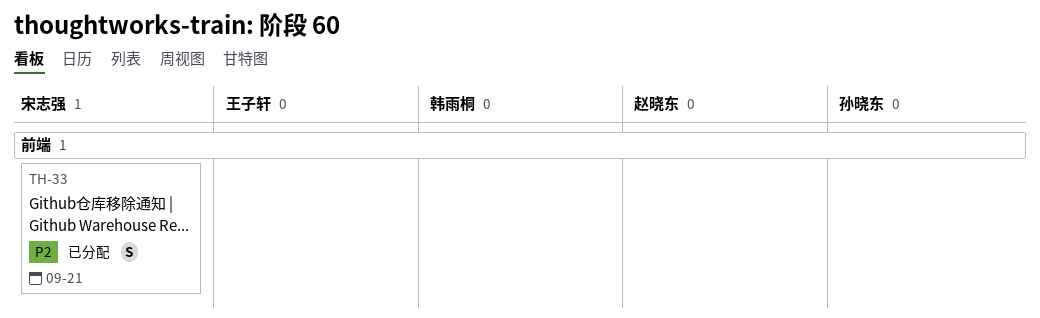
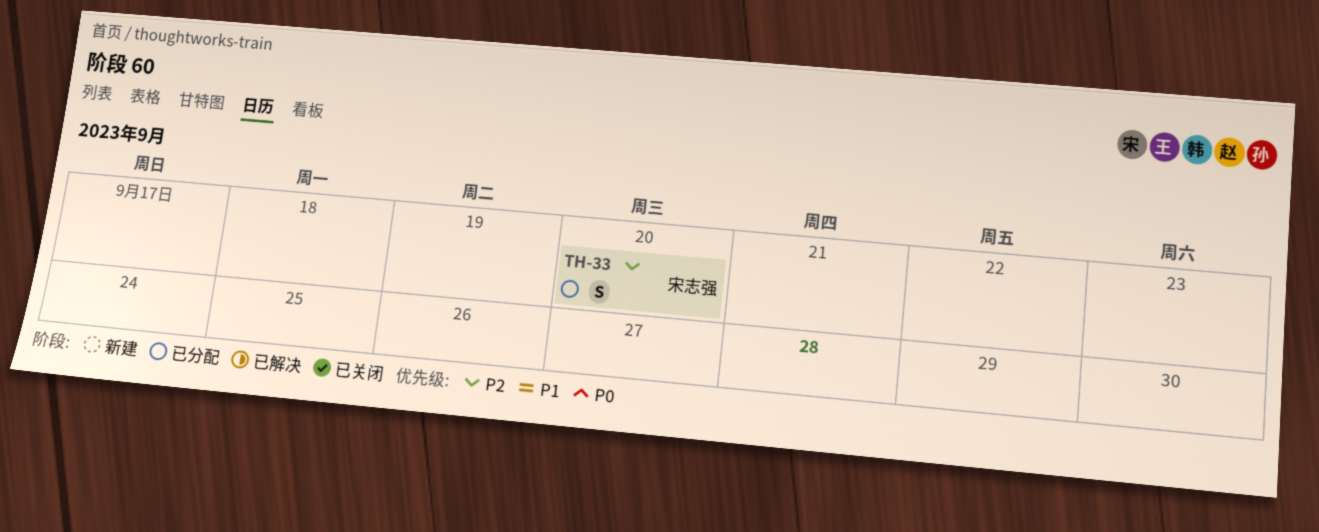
TH-33, due: Sep 21 -> Sep 20

